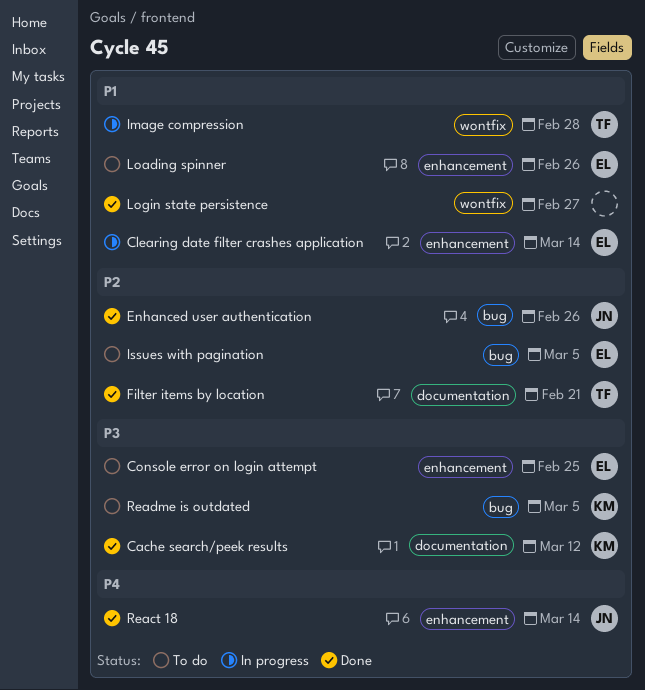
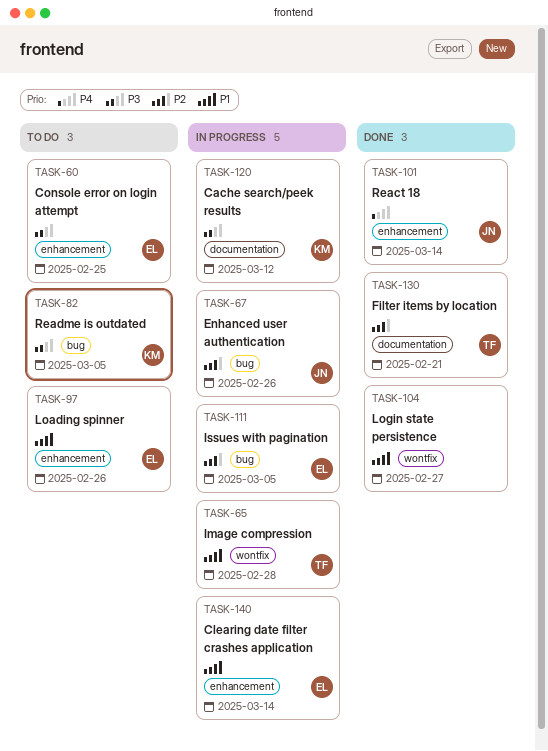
Cache search/peek results, status: Done -> In progress
Enhanced user authentication, status: Done -> In progress
Issues with pagination, status: To do -> In progress

